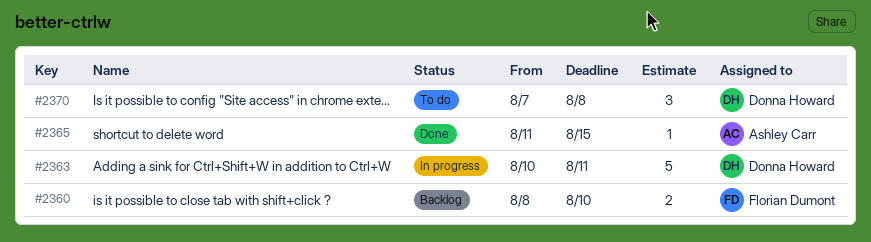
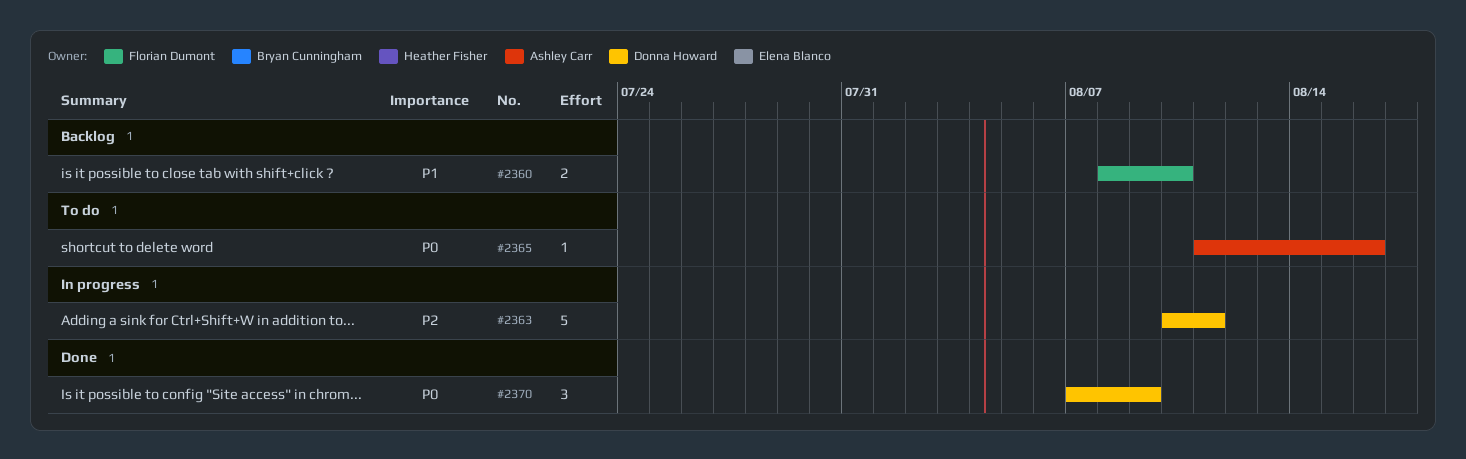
#2365, status: Done -> To do
#2365, due: Aug 15 -> Aug 16
#2370, status: To do -> Done
#2370, due: Aug 8 -> Aug 9

